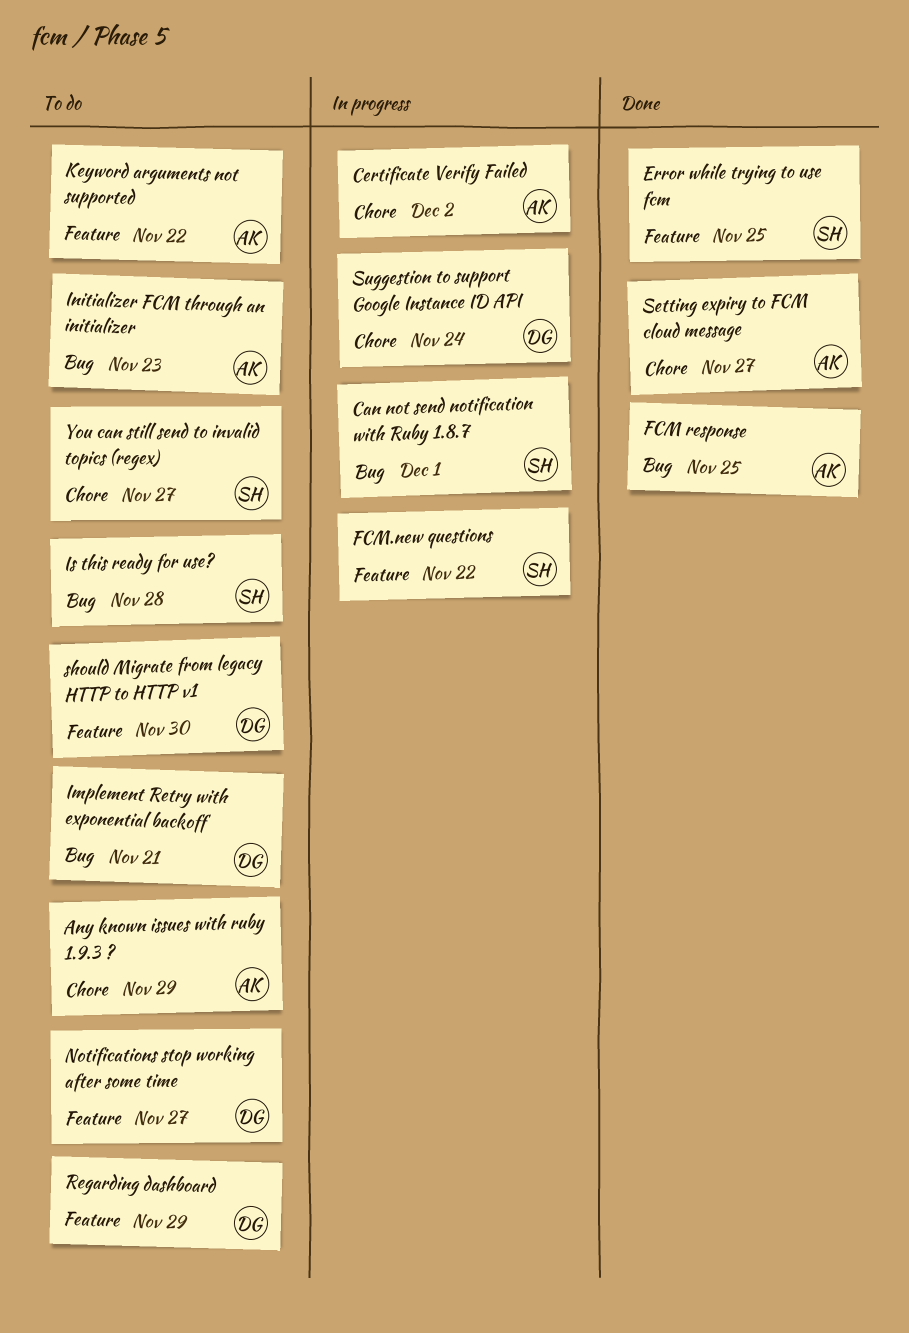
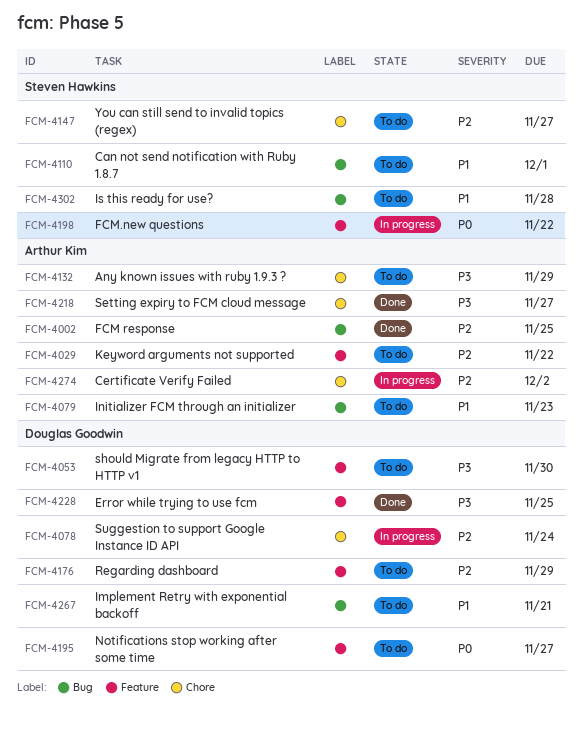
Can not send notification with Ruby 1.8.7, status: In progress -> To do
Error while trying to use fcm, owner: Steven Hawkins -> Douglas Goodwin

